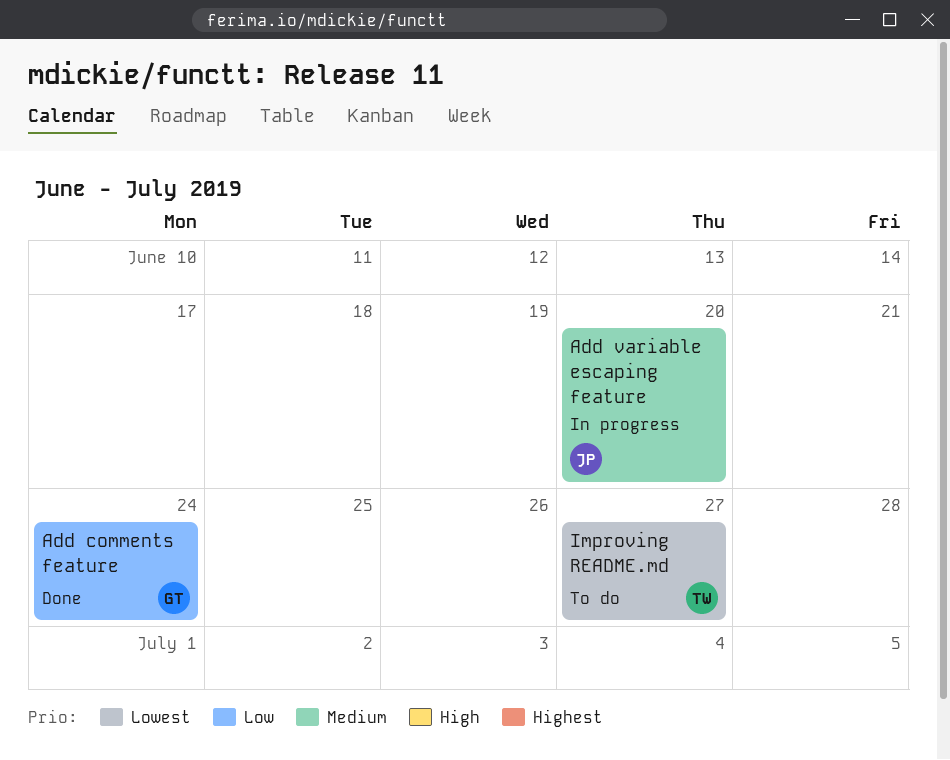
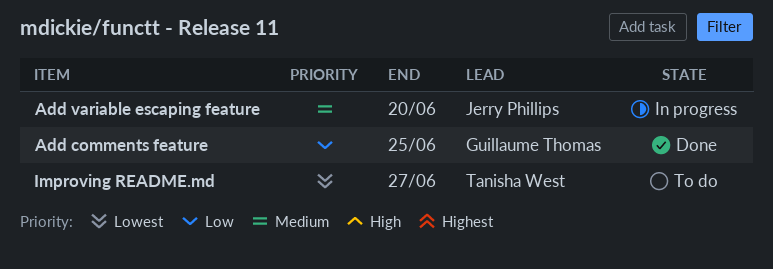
Add comments feature, due: Jun 24 -> Jun 25

